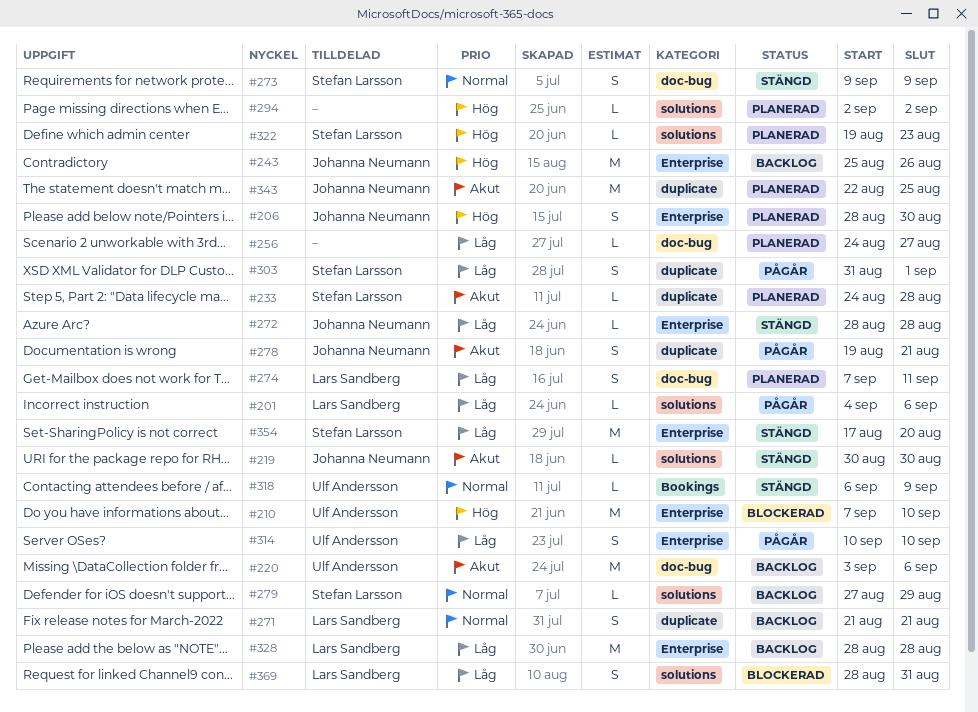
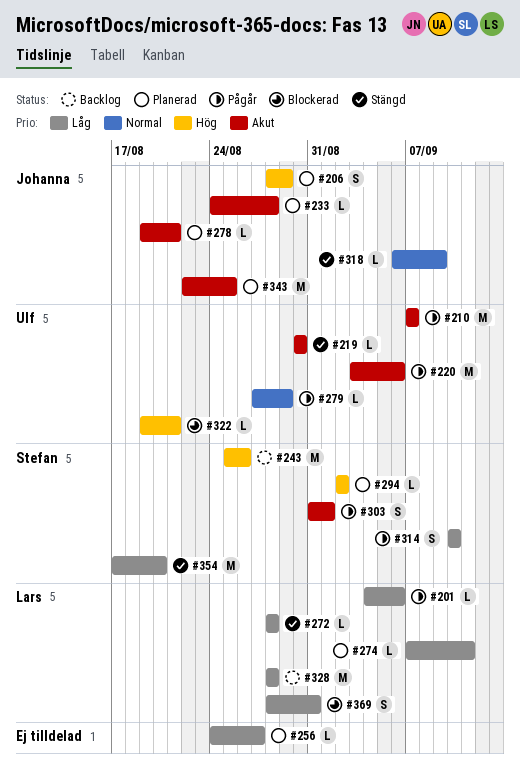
#206, due: Aug 30 -> Aug 29
#210, status: Blockerad -> Pågår
#210, priority: Hög -> Akut
#210, due: Sep 10 -> Sep 7
#219, owner: Johanna Neumann -> Ulf Andersson
#220, status: Backlog -> Pågår
#233, owner: Stefan Larsson -> Johanna Neumann
#243, owner: Johanna Neumann -> Stefan Larsson
#271: present -> none
#272, owner: Johanna Neumann -> Lars Sandberg
#273: present -> none
#274, estimate: S -> L
#278, status: Pågår -> Planerad
#278, estimate: S -> L
#279, status: Backlog -> Pågår
#279, owner: Stefan Larsson -> Ulf Andersson
#294, owner: none -> Stefan Larsson
#303, priority: Låg -> Akut
#314, owner: Ulf Andersson -> Stefan Larsson
#318, owner: Ulf Andersson -> Johanna Neumann
#322, status: Planerad -> Blockerad
#322, owner: Stefan Larsson -> Ulf Andersson
#322, due: Aug 23 -> Aug 21

